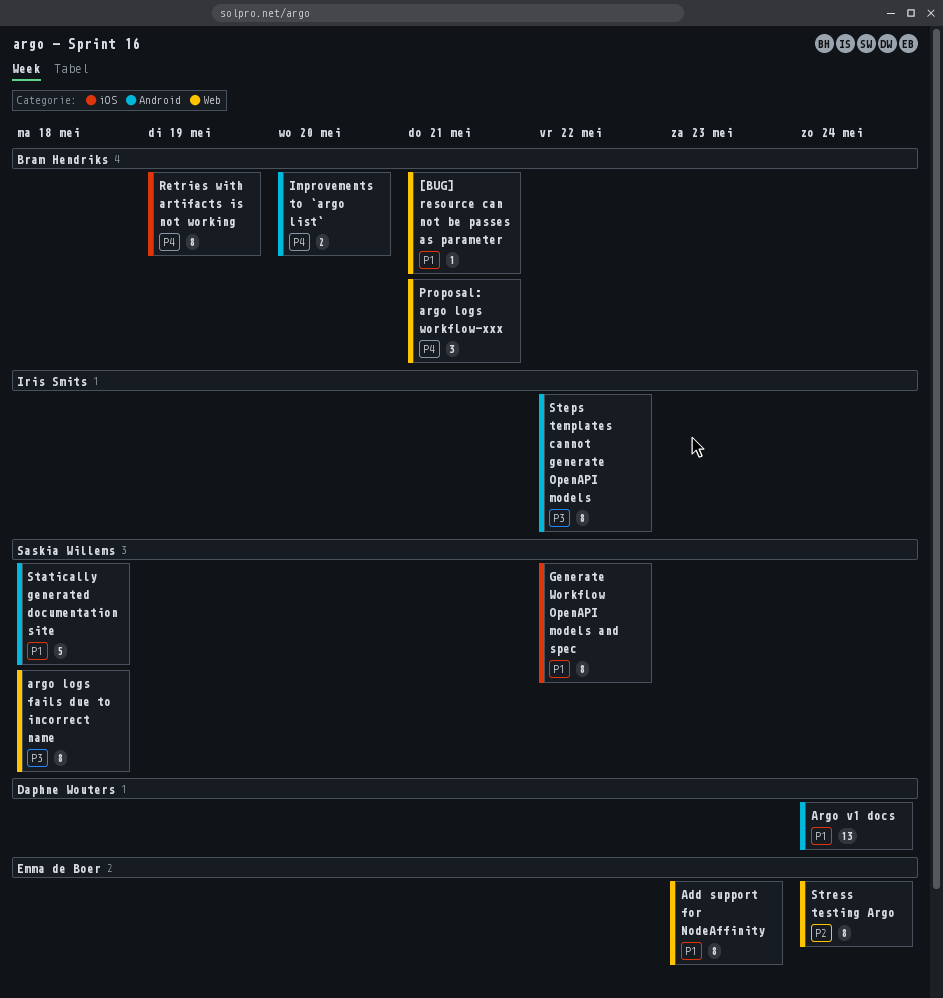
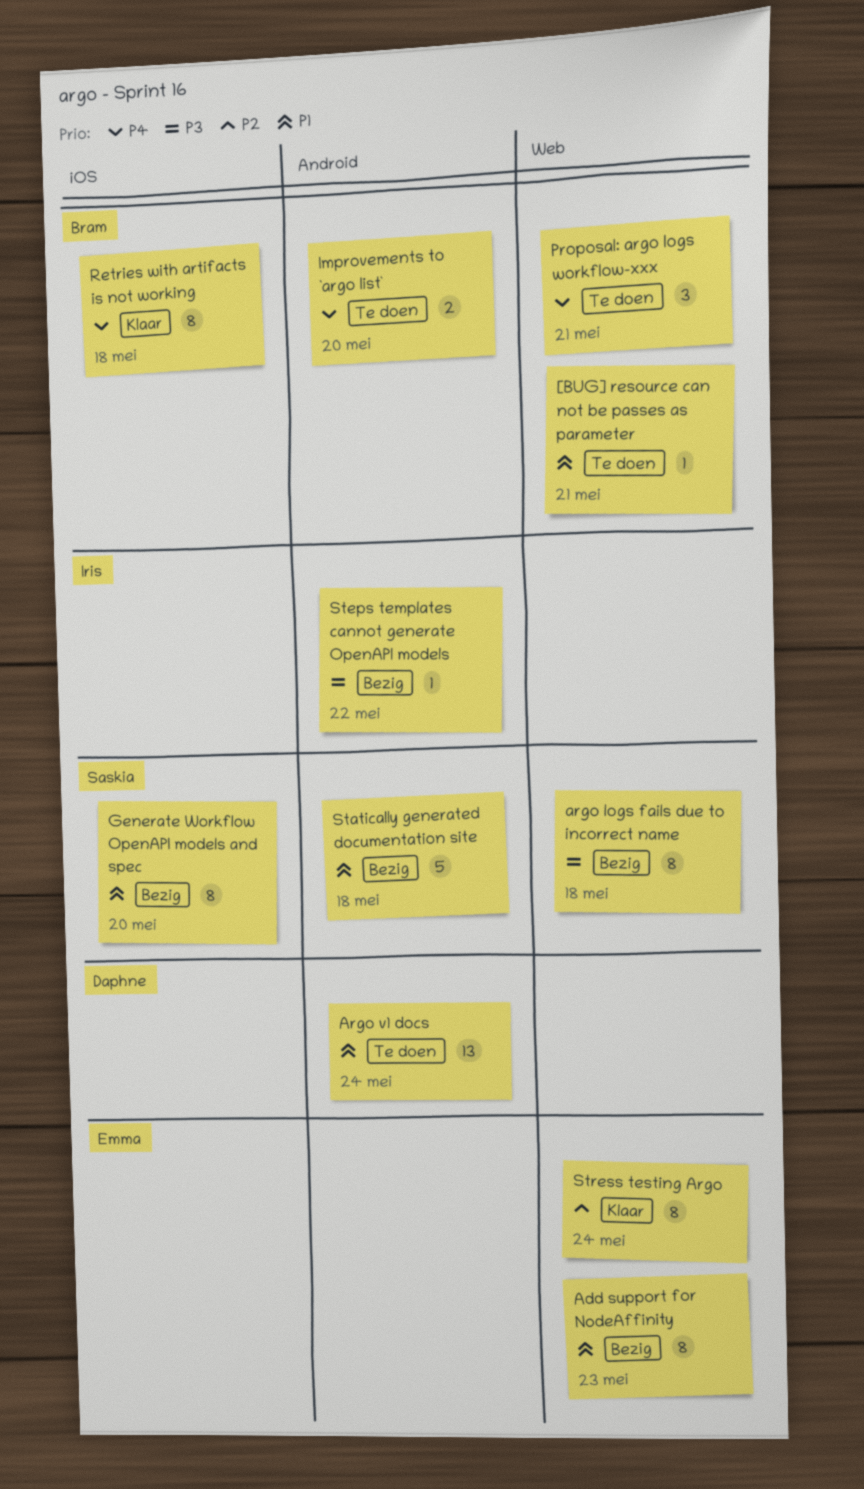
Generate Workflow OpenAPI models and spec, due: May 22 -> May 20
Retries with artifacts is not working, due: May 19 -> May 18
Steps templates cannot generate OpenAPI models, estimate: 8 -> 1

